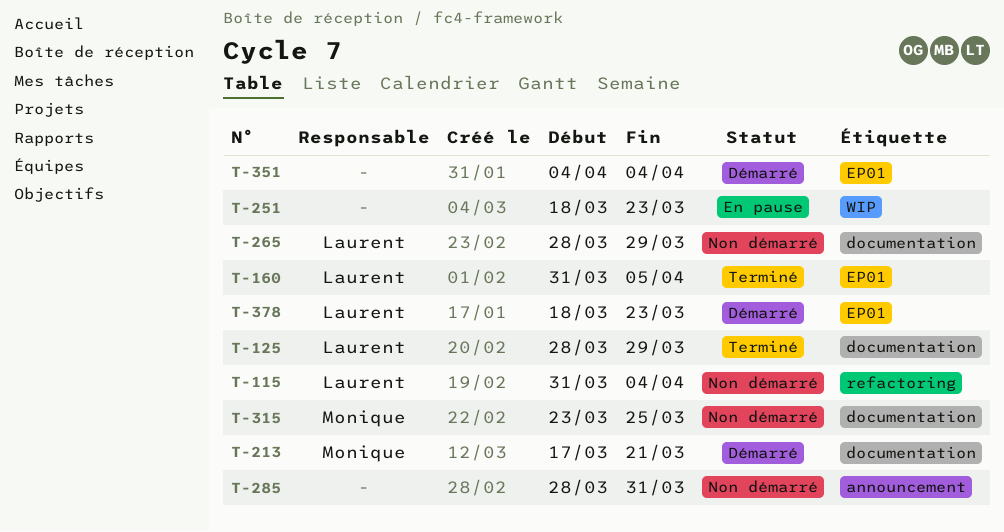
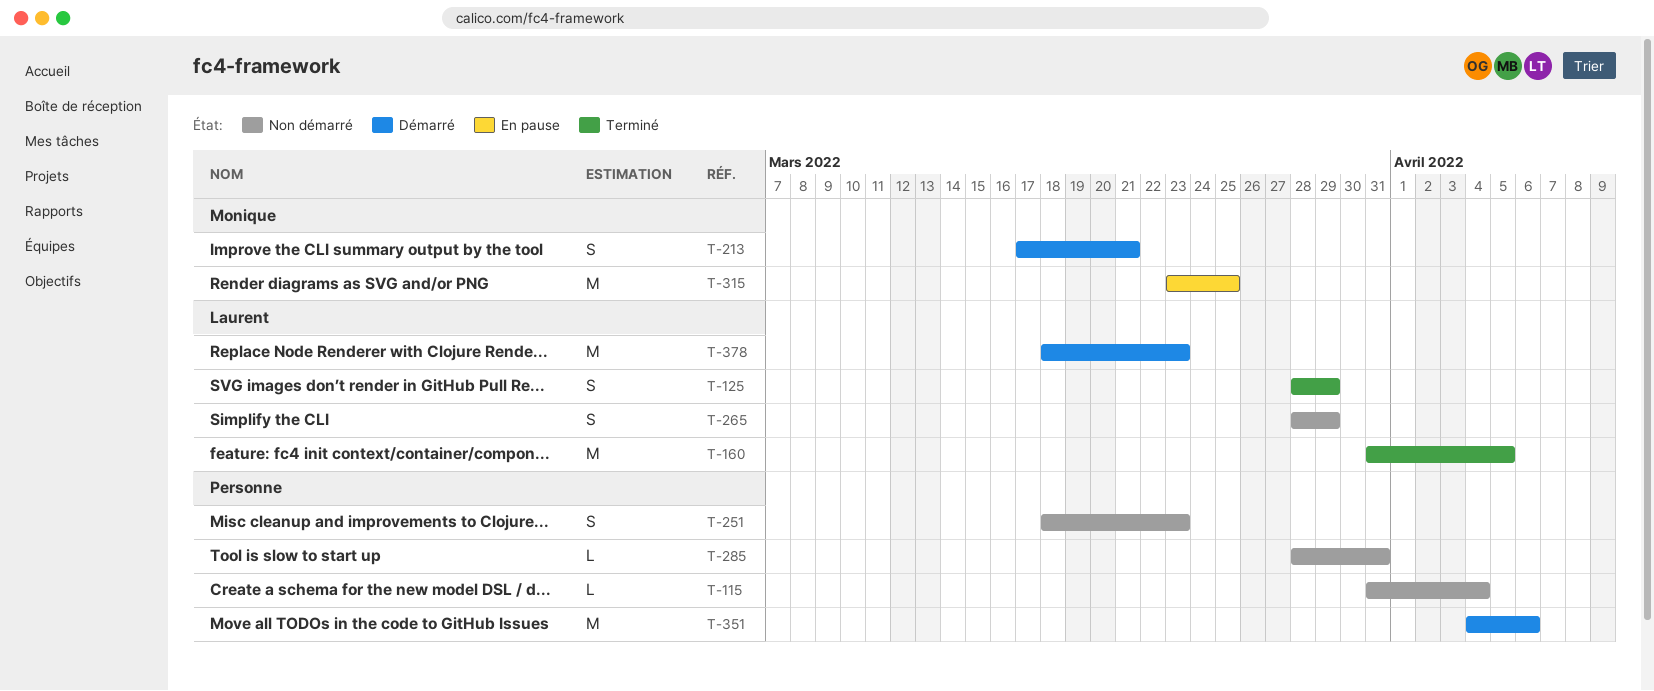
T-115, owner: Laurent -> none
T-251, status: En pause -> Non démarré
T-315, status: Non démarré -> En pause
T-351, due: Apr 4 -> Apr 6

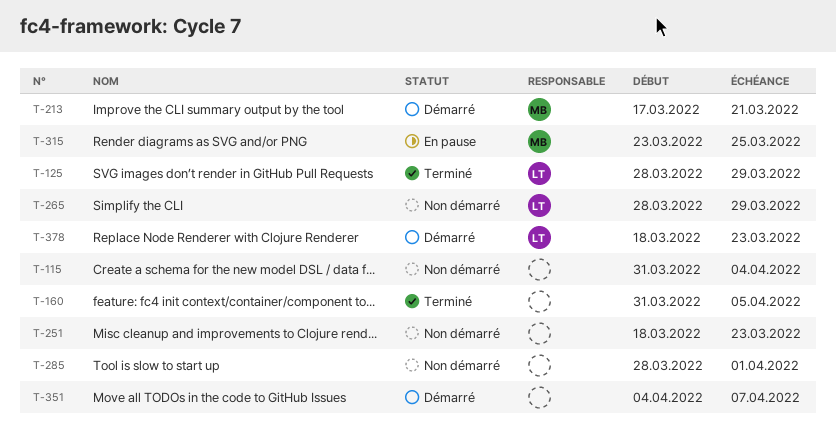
T-160, owner: Laurent -> none
T-285, due: Mar 31 -> Apr 1
T-351, due: Apr 6 -> Apr 7

